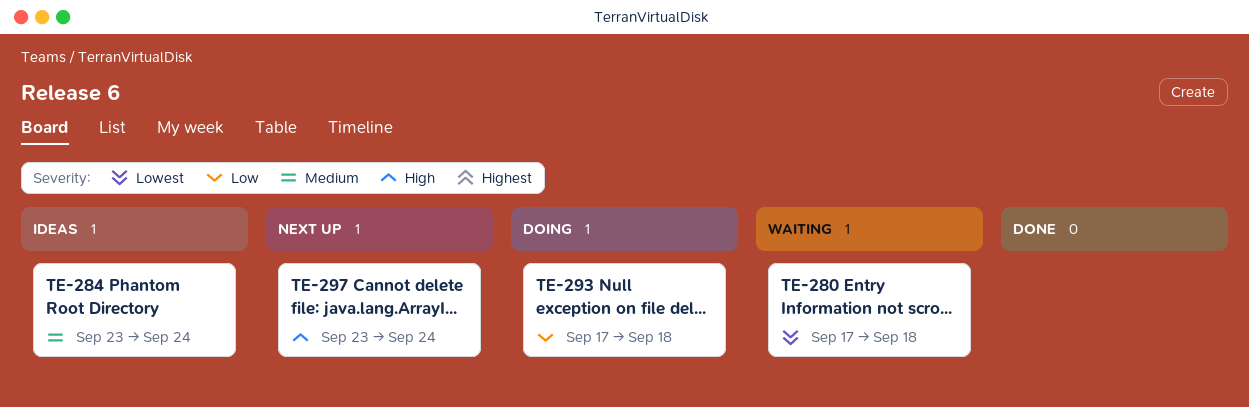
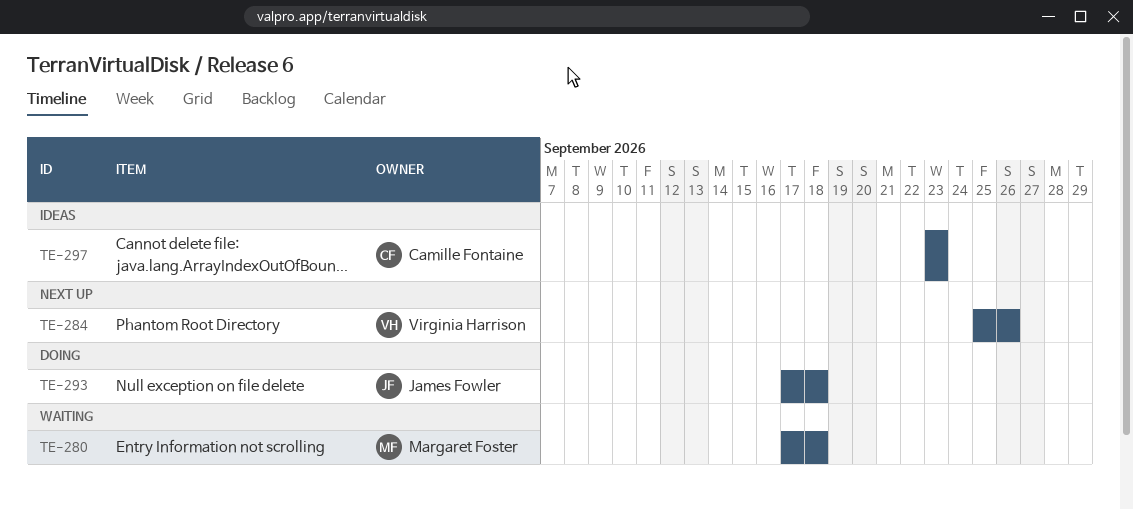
TE-284, status: Ideas -> Next up
TE-284, start: Sep 23 -> Sep 25
TE-284, due: Sep 24 -> Sep 26
TE-297, status: Next up -> Ideas
TE-297, due: Sep 24 -> Sep 23

